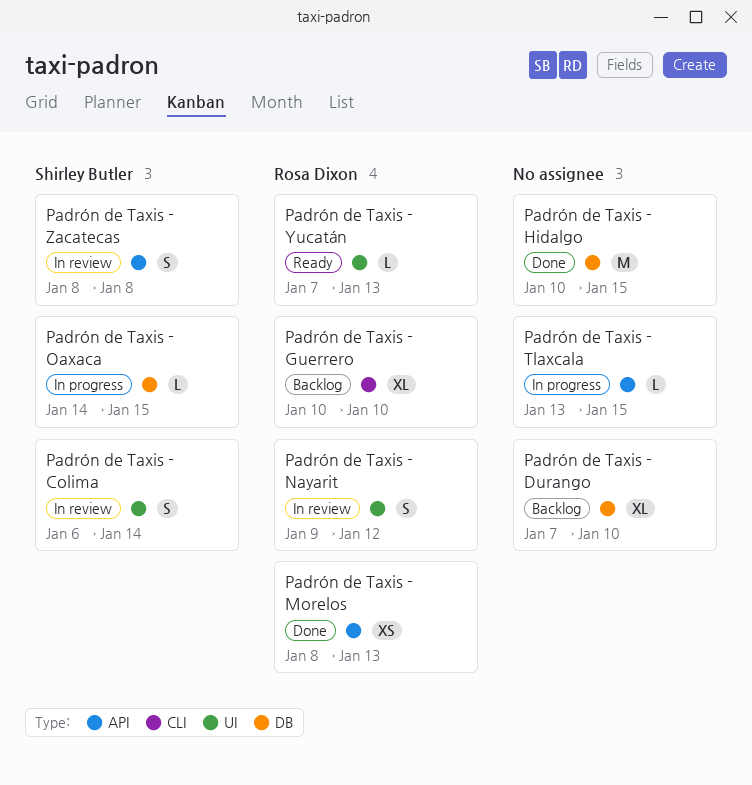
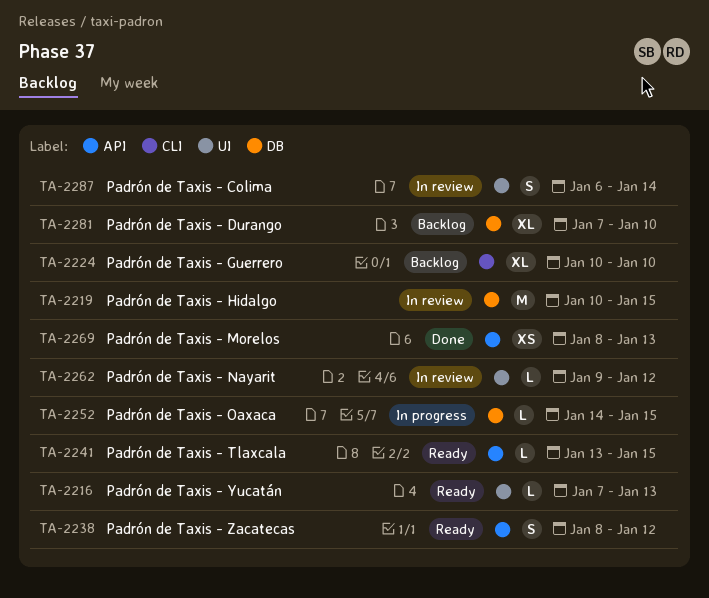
Padrón de Taxis - Hidalgo, status: Done -> In review
Padrón de Taxis - Nayarit, estimate: S -> L
Padrón de Taxis - Tlaxcala, status: In progress -> Ready
Padrón de Taxis - Zacatecas, status: In review -> Ready
Padrón de Taxis - Zacatecas, due: Jan 8 -> Jan 12

